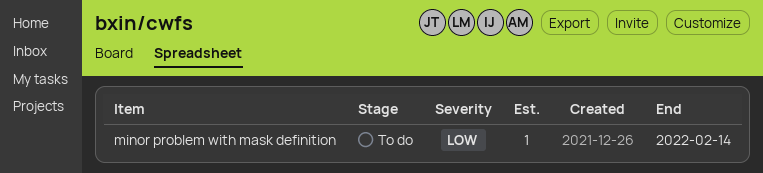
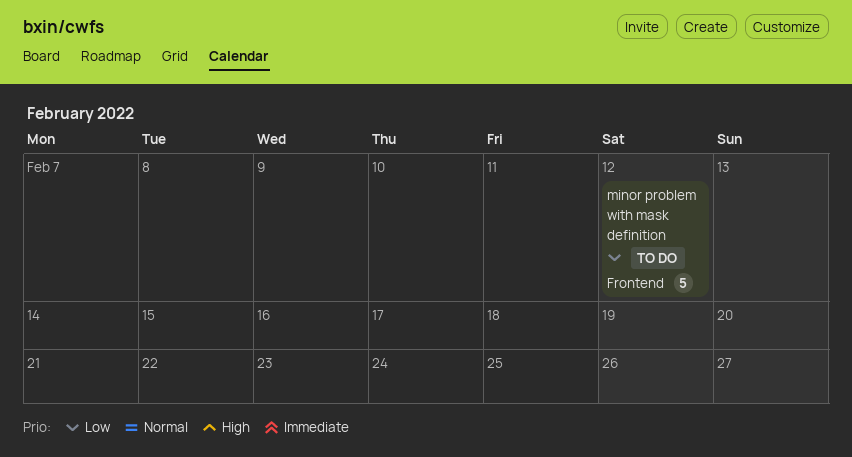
minor problem with mask definition, estimate: 1 -> 5
minor problem with mask definition, due: Feb 14 -> Feb 12

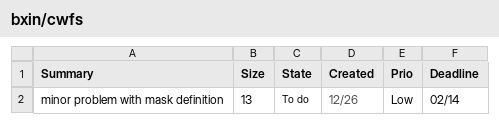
minor problem with mask definition, estimate: 5 -> 13
minor problem with mask definition, due: Feb 12 -> Feb 14

